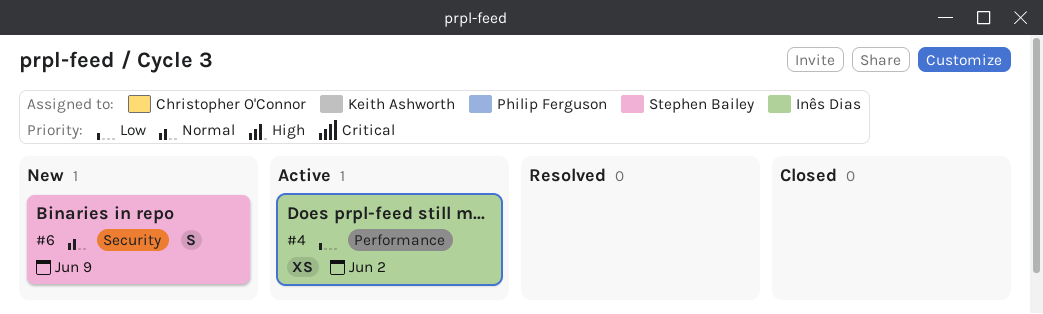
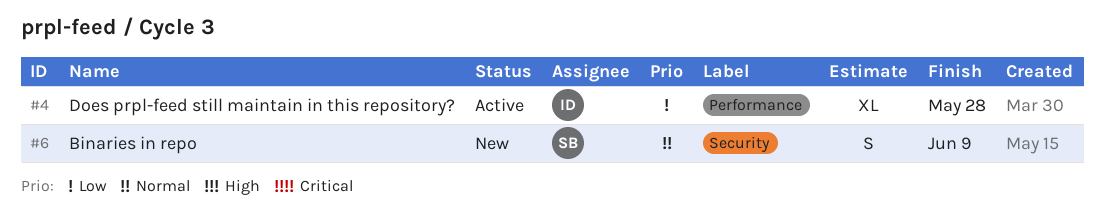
#4, estimate: XS -> XL
#4, due: Jun 2 -> May 28

